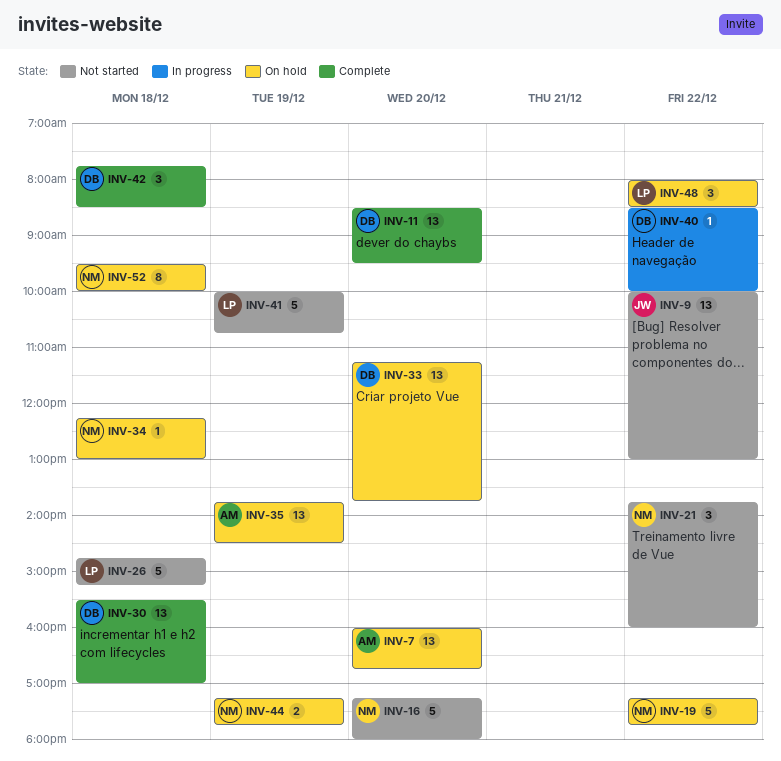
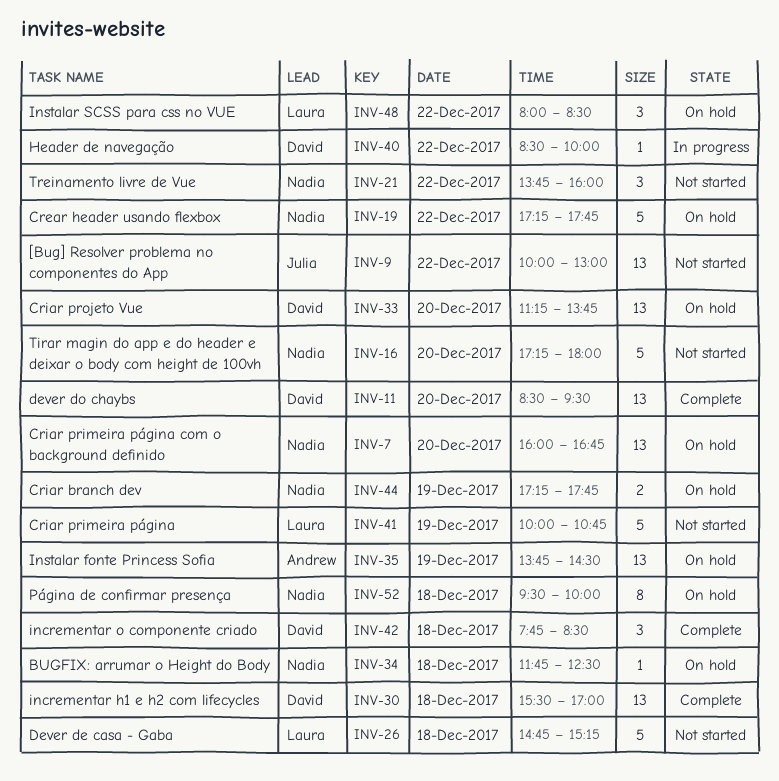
INV-7, owner: Andrew -> Nadia
INV-34, begins: 12:15 -> 11:45
INV-34, ends: 13:00 -> 12:30

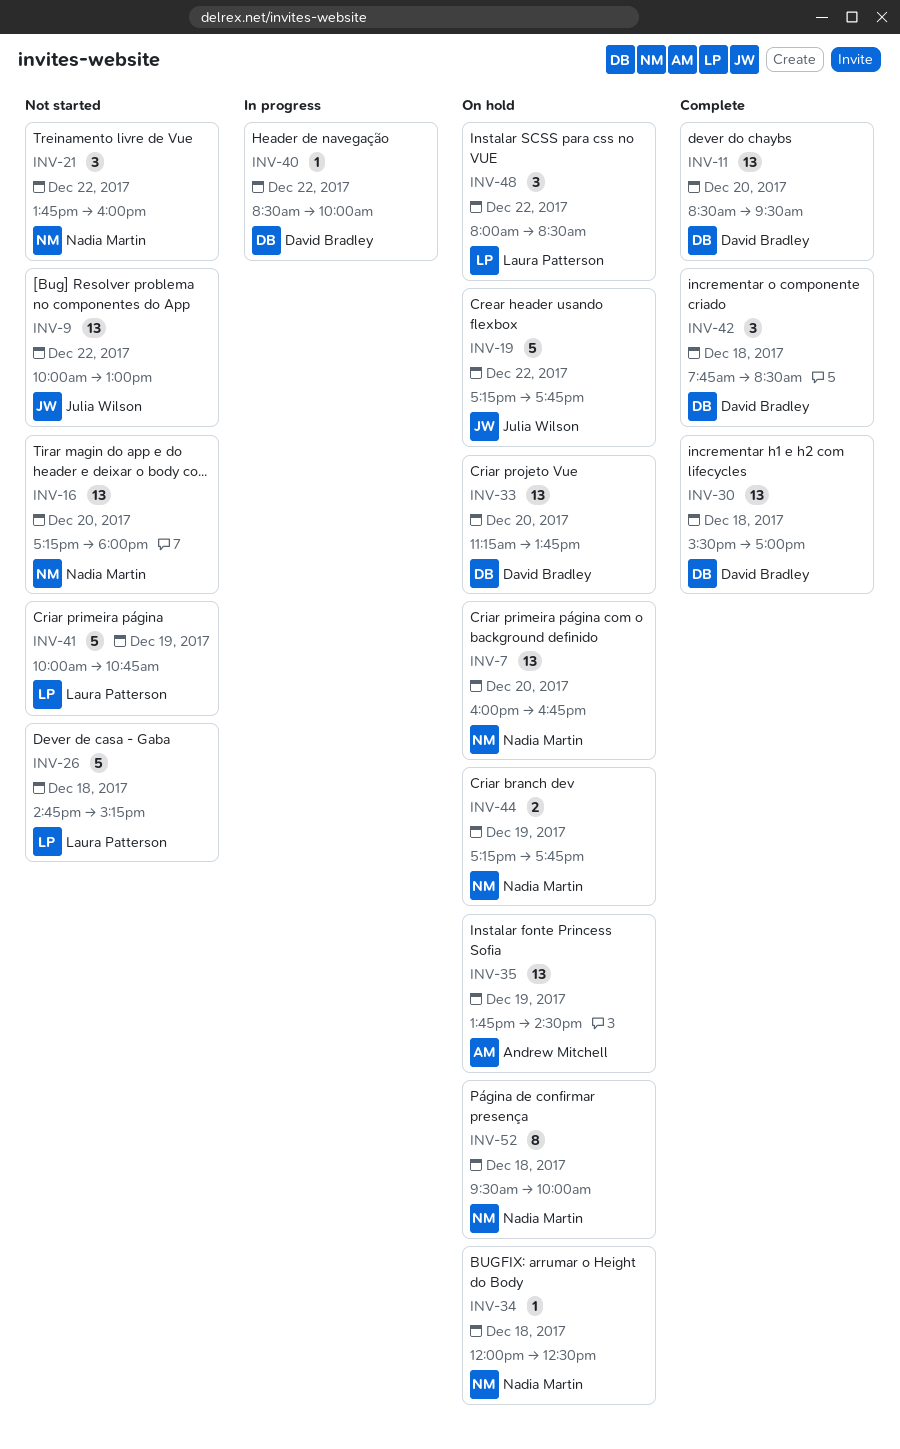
INV-16, estimate: 5 -> 13
INV-19, owner: Nadia Martin -> Julia Wilson
INV-34, begins: 11:45 -> 12:00

